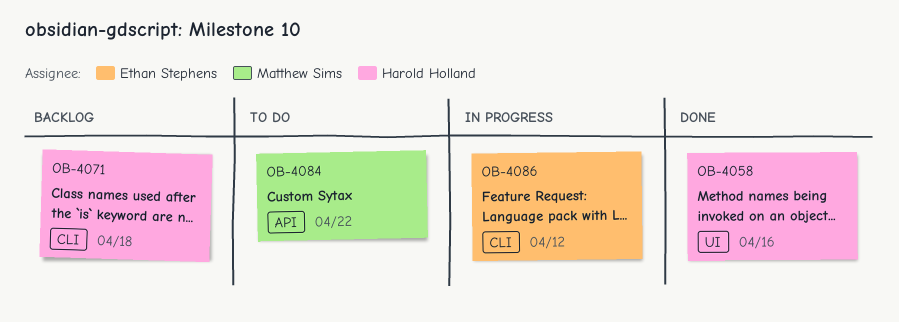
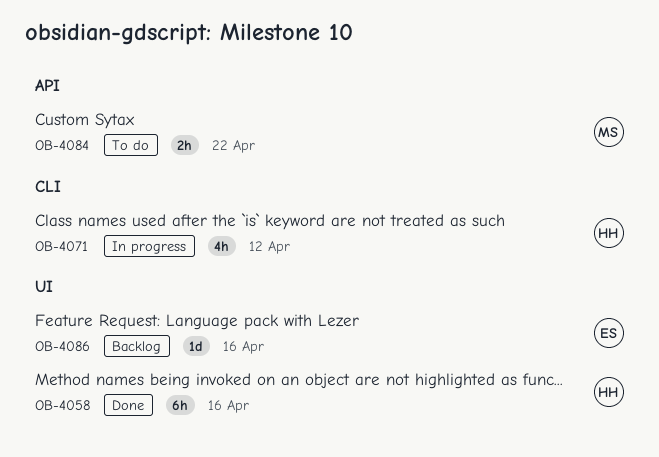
OB-4071, status: Backlog -> In progress
OB-4071, due: Apr 18 -> Apr 12
OB-4086, status: In progress -> Backlog
OB-4086, label: CLI -> UI
OB-4086, due: Apr 12 -> Apr 16

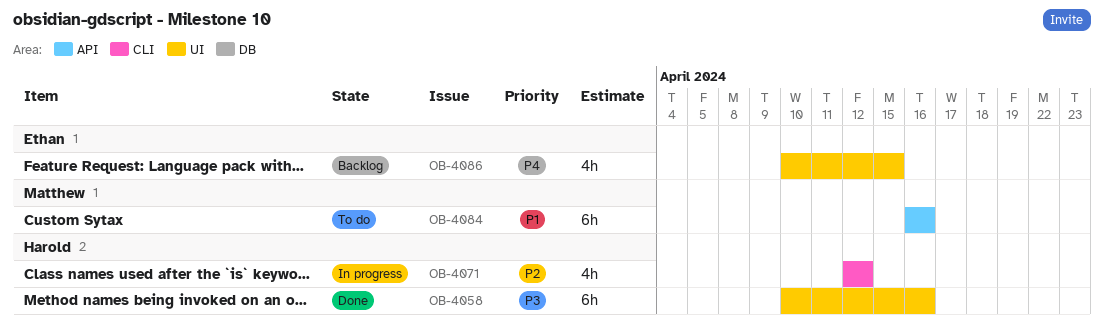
OB-4084, estimate: 2h -> 6h
OB-4084, due: Apr 22 -> Apr 16
OB-4086, estimate: 1d -> 4h
OB-4086, due: Apr 16 -> Apr 15

